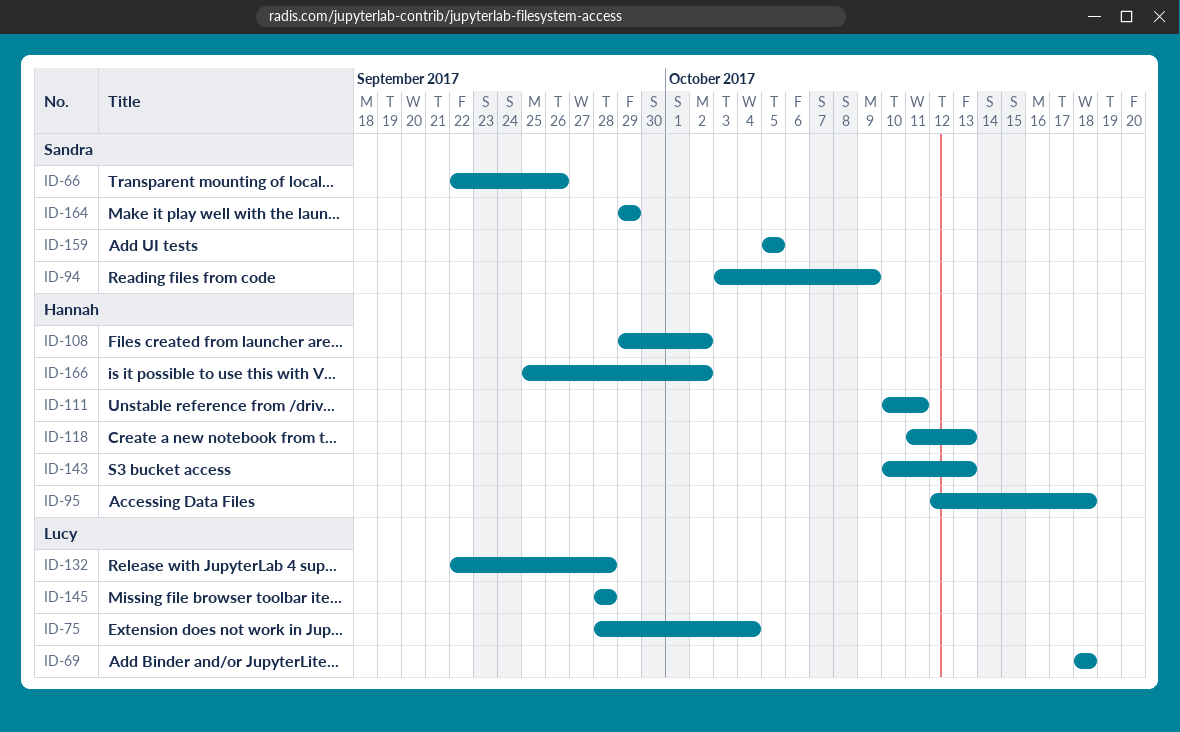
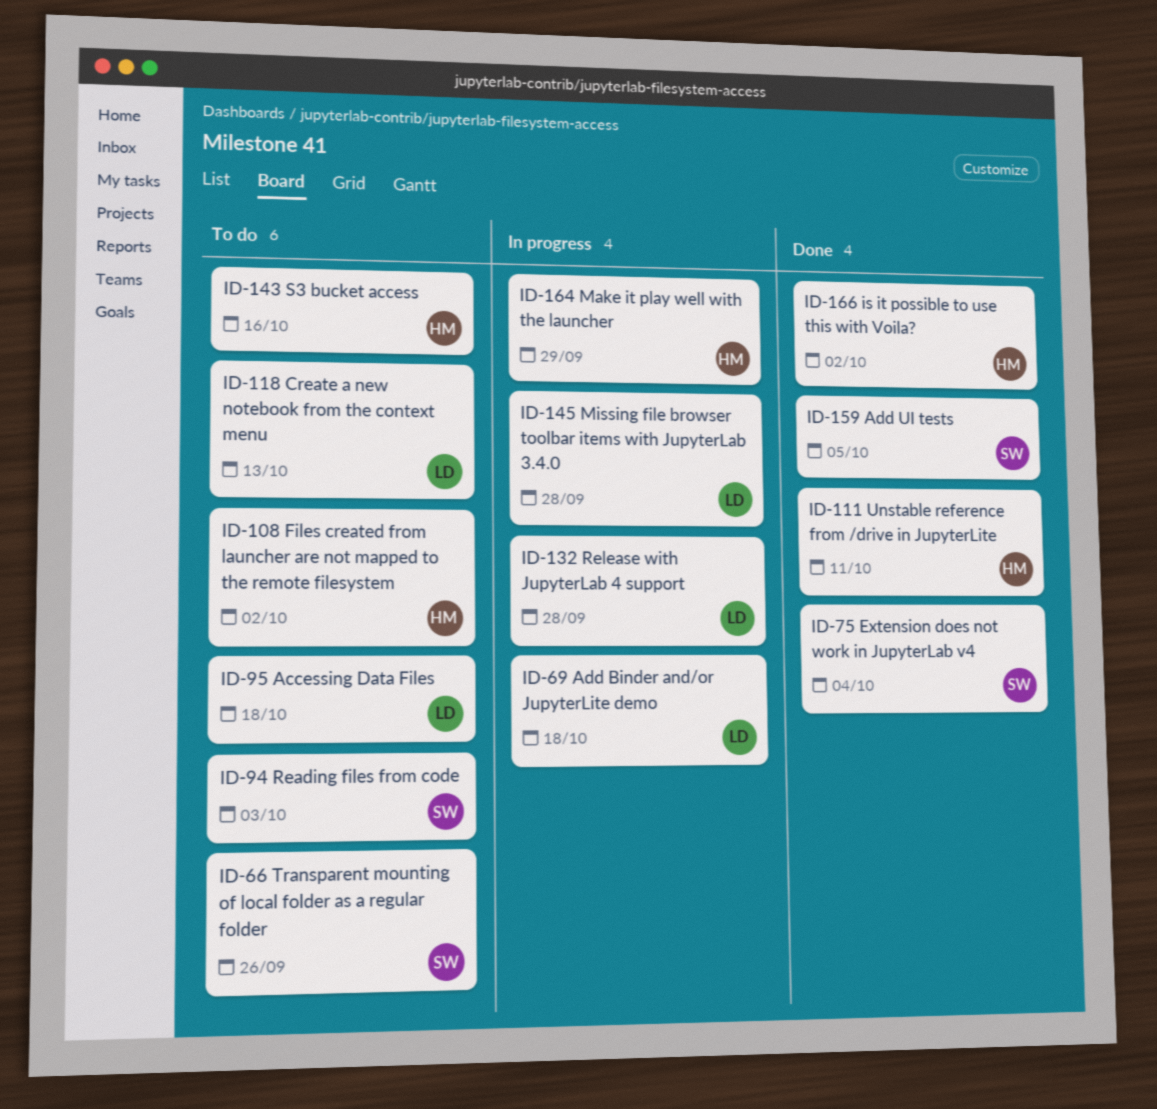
ID-75, owner: Lucy -> Sandra
ID-94, due: Oct 9 -> Oct 3
ID-95, owner: Hannah -> Lucy
ID-118, owner: Hannah -> Lucy
ID-143, due: Oct 13 -> Oct 16
ID-164, owner: Sandra -> Hannah

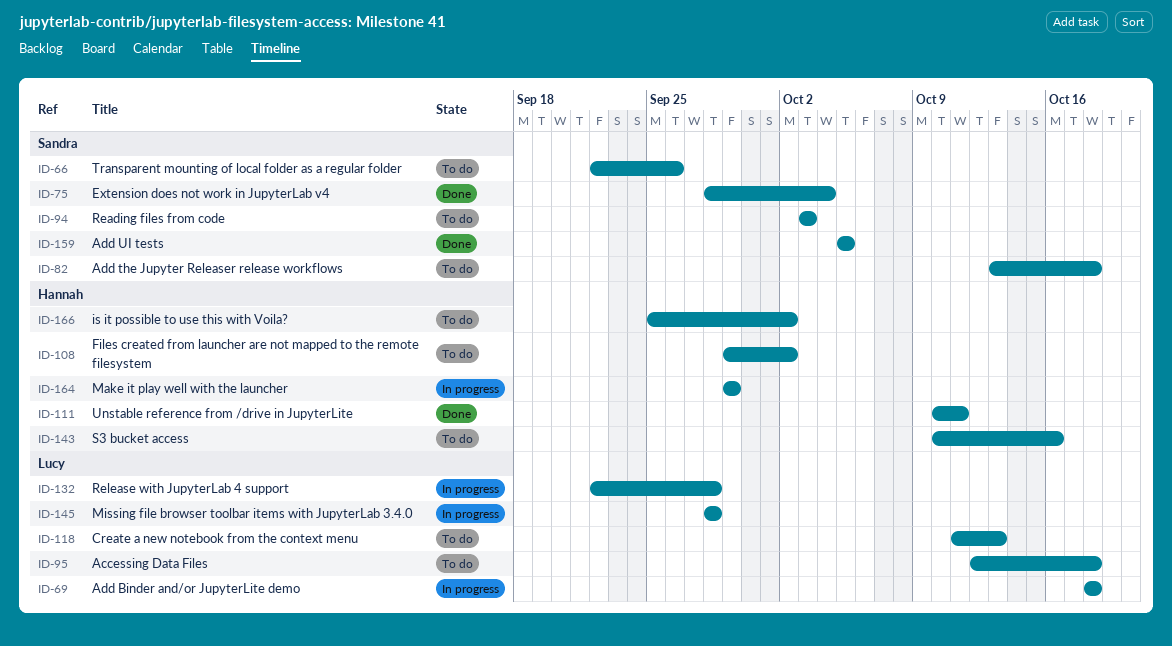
ID-82: none -> present
ID-166, status: Done -> To do

